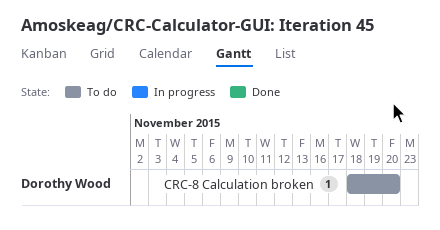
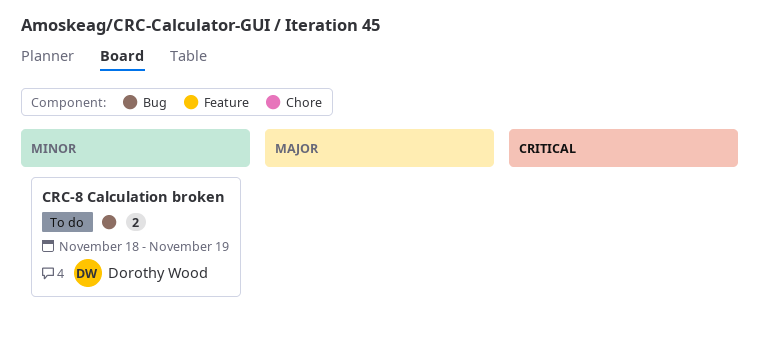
CRC-8 Calculation broken, estimate: 1 -> 2
CRC-8 Calculation broken, due: Nov 20 -> Nov 19

